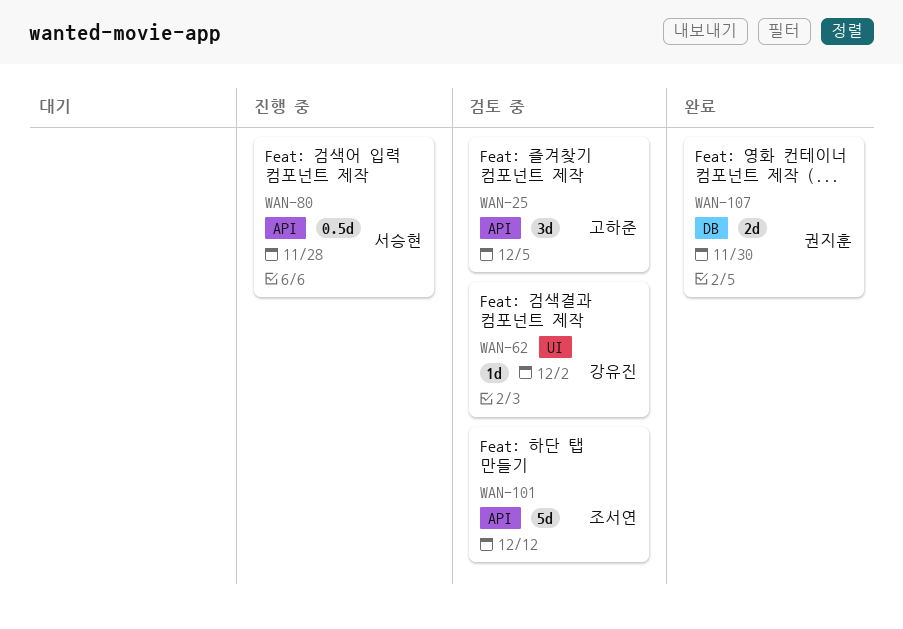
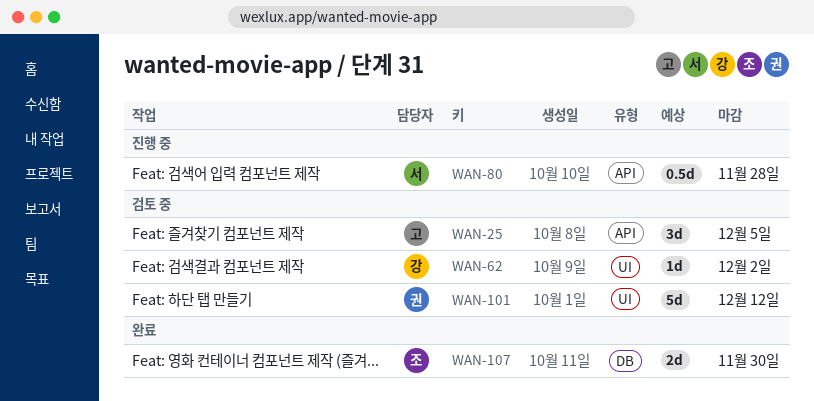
WAN-101, owner: 조서연 -> 권지훈
WAN-101, label: API -> UI
WAN-107, owner: 권지훈 -> 조서연

